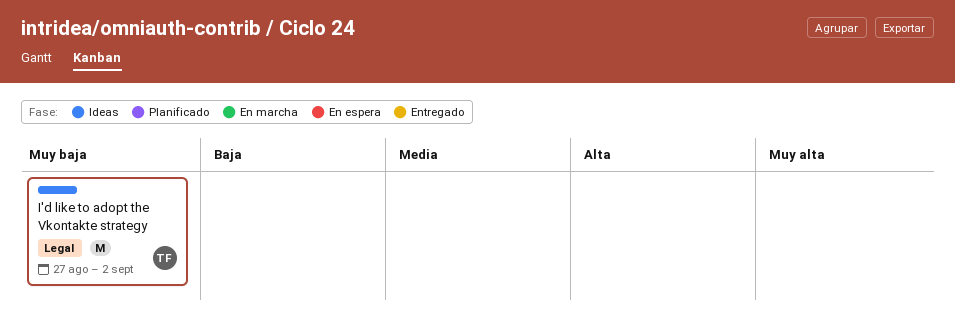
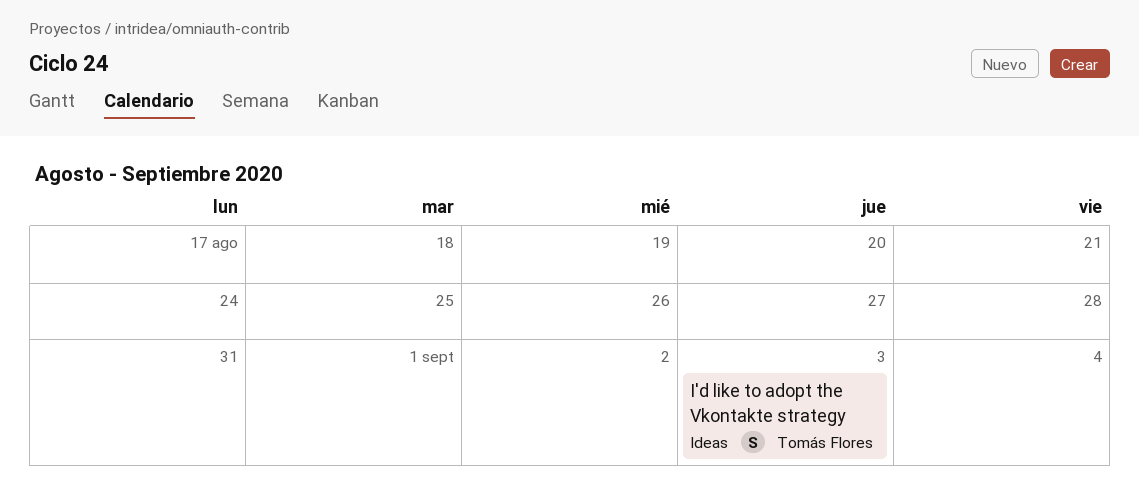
I'd like to adopt the Vkontakte strategy, estimate: M -> S
I'd like to adopt the Vkontakte strategy, due: Sep 2 -> Sep 3

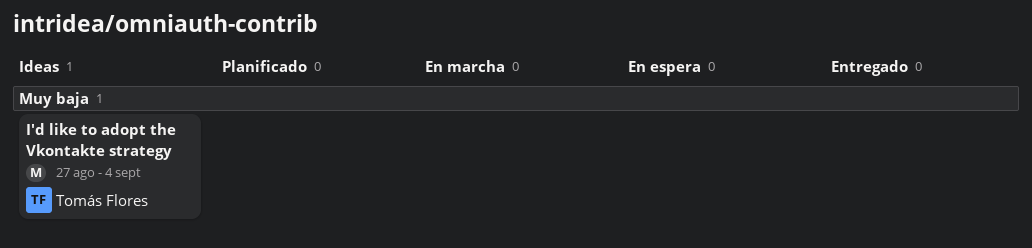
I'd like to adopt the Vkontakte strategy, estimate: S -> M
I'd like to adopt the Vkontakte strategy, due: Sep 3 -> Sep 4

